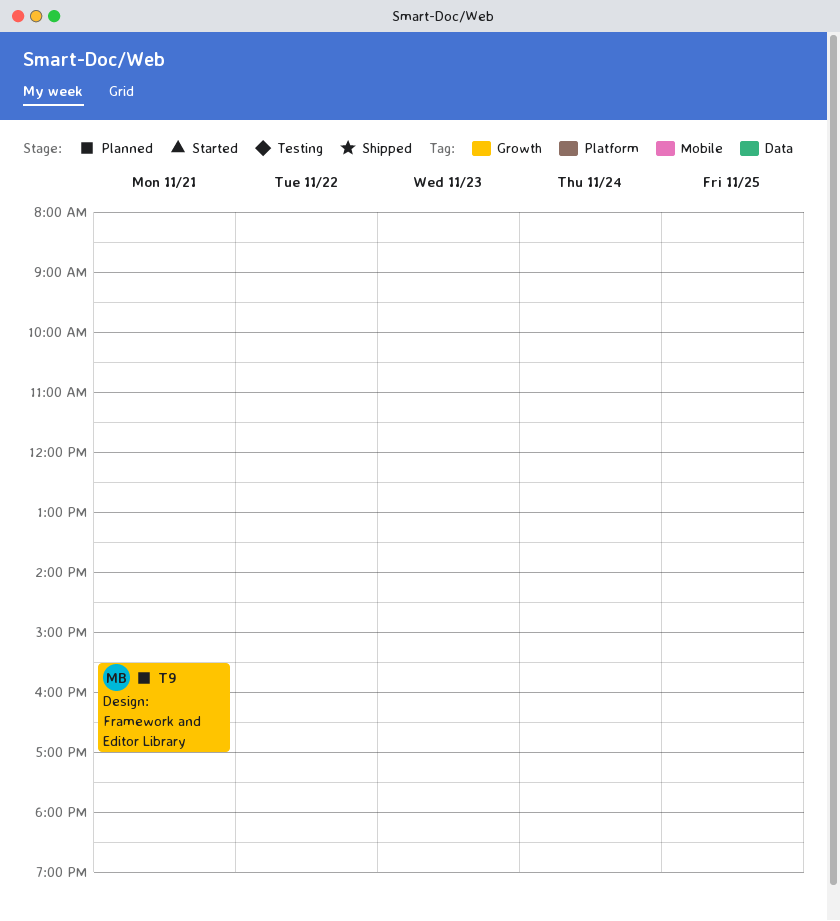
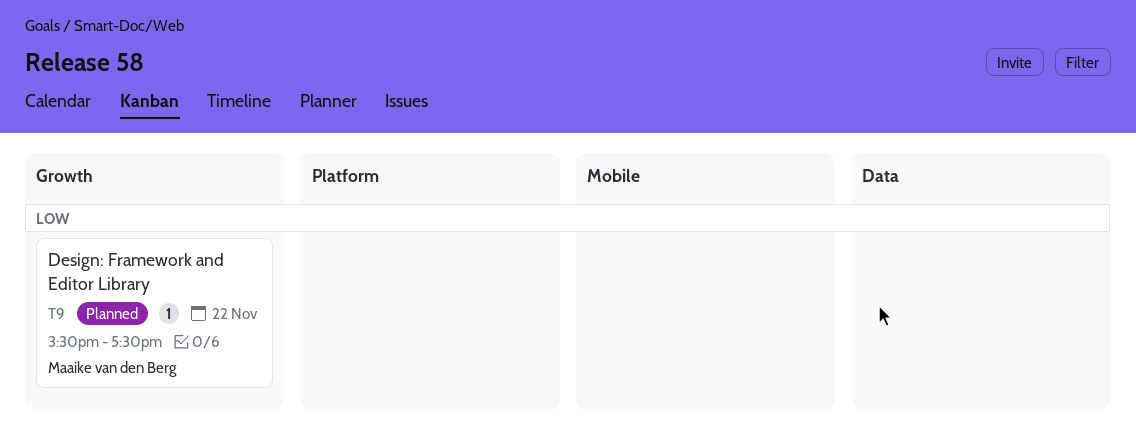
T9, day: Nov 21 -> Nov 22
T9, ends: 17:00 -> 17:30

